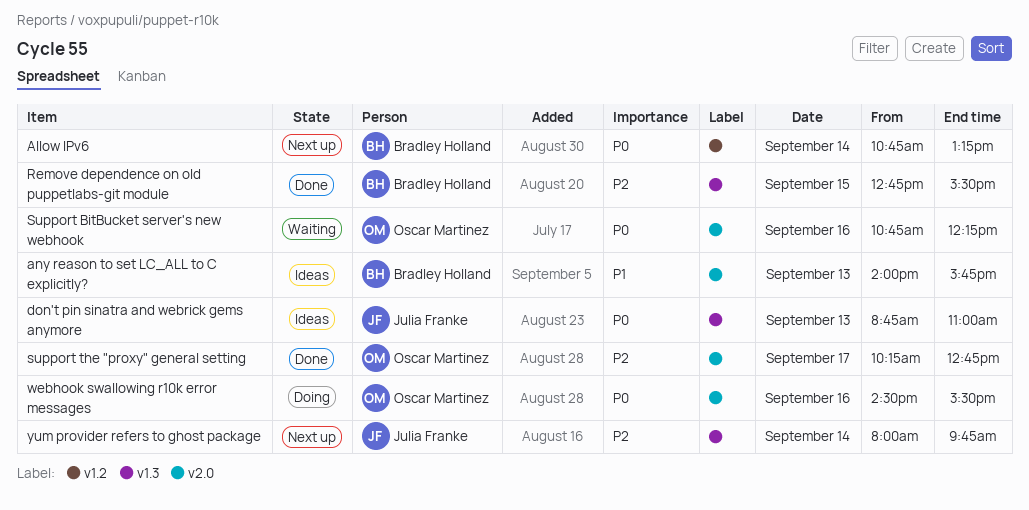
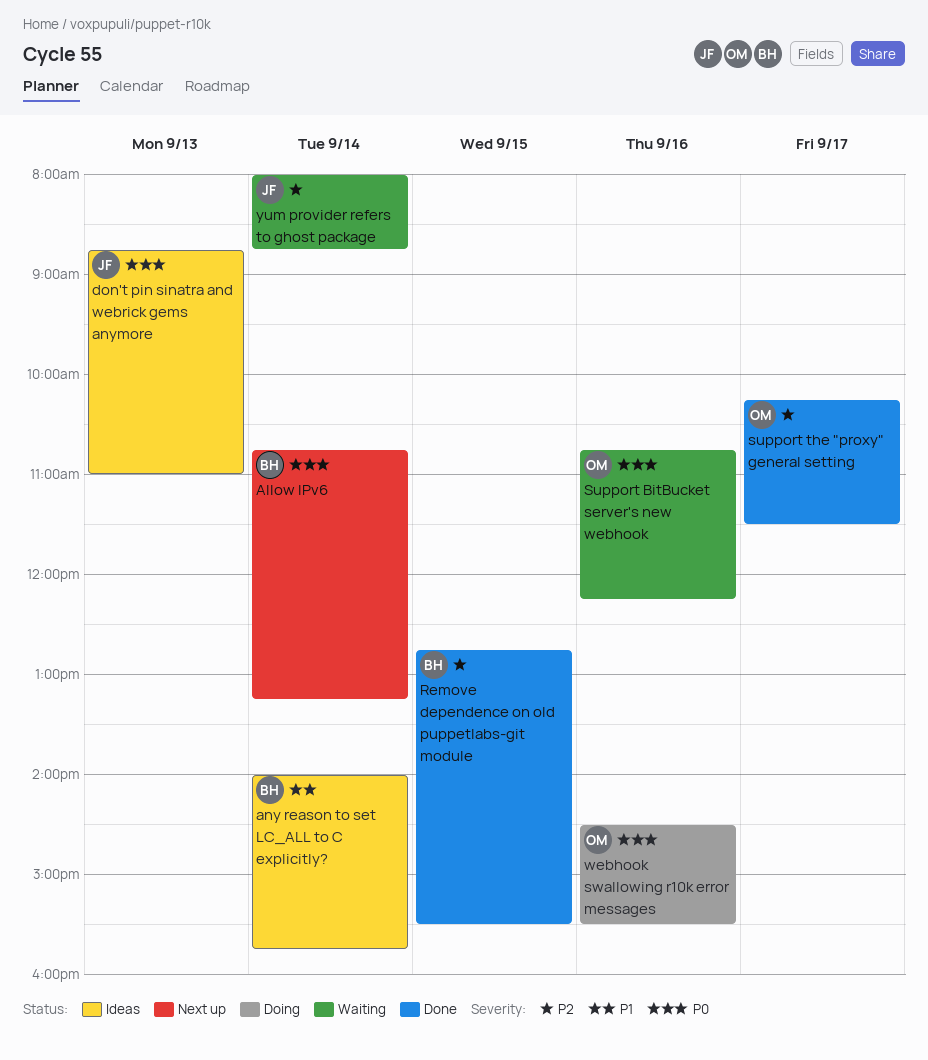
any reason to set LC_ALL to C explicitly?, day: Sep 13 -> Sep 14
support the "proxy" general setting, ends: 12:45 -> 11:30
yum provider refers to ghost package, status: Next up -> Waiting
yum provider refers to ghost package, ends: 09:45 -> 08:45

